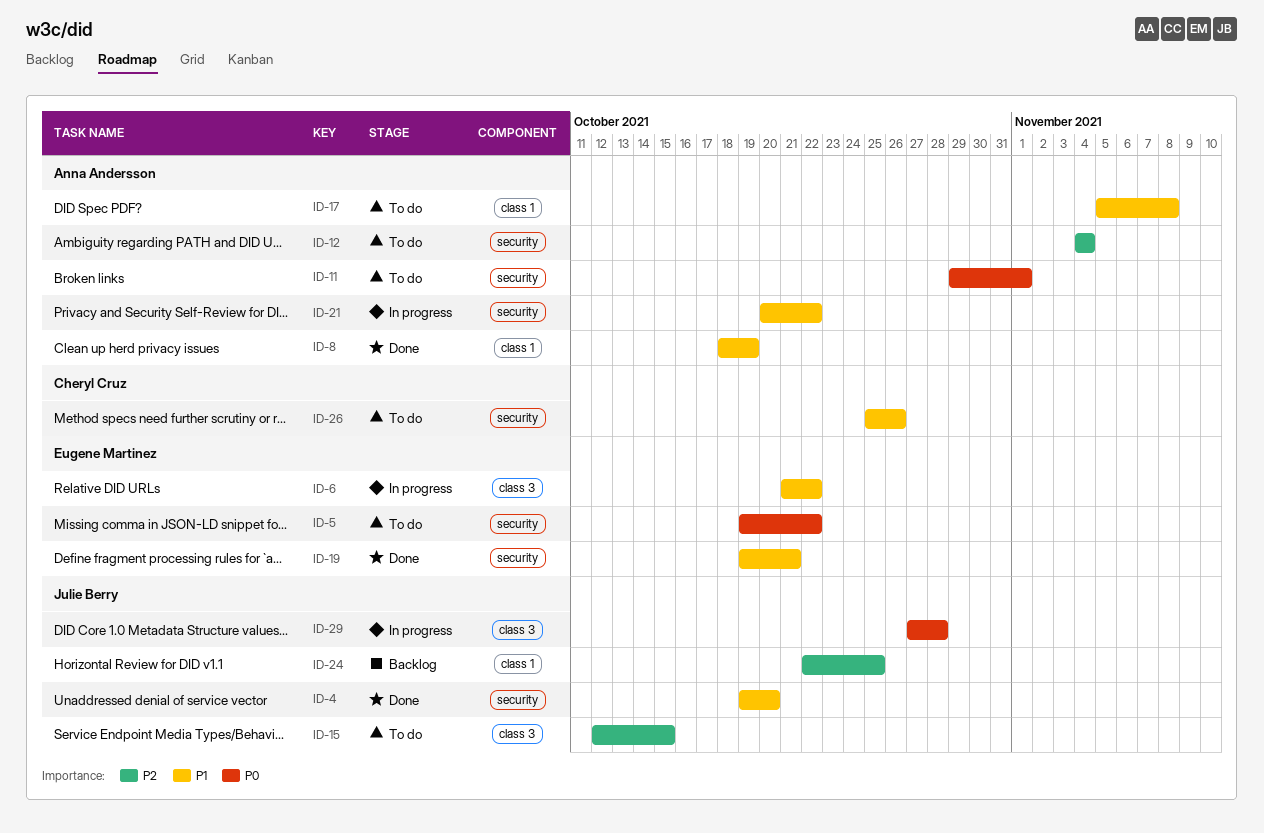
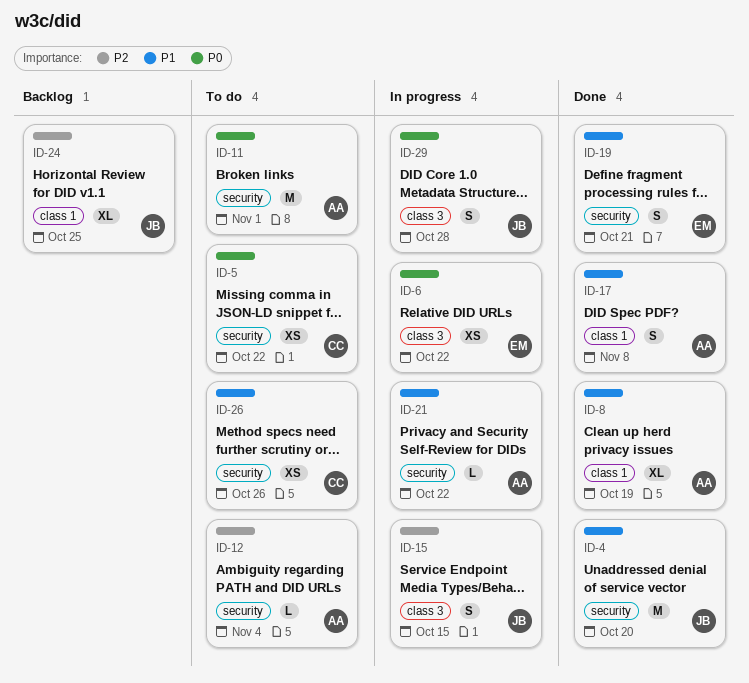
ID-5, owner: Eugene Martinez -> Cheryl Cruz
ID-6, priority: P1 -> P0
ID-15, status: To do -> In progress
ID-17, status: To do -> Done

